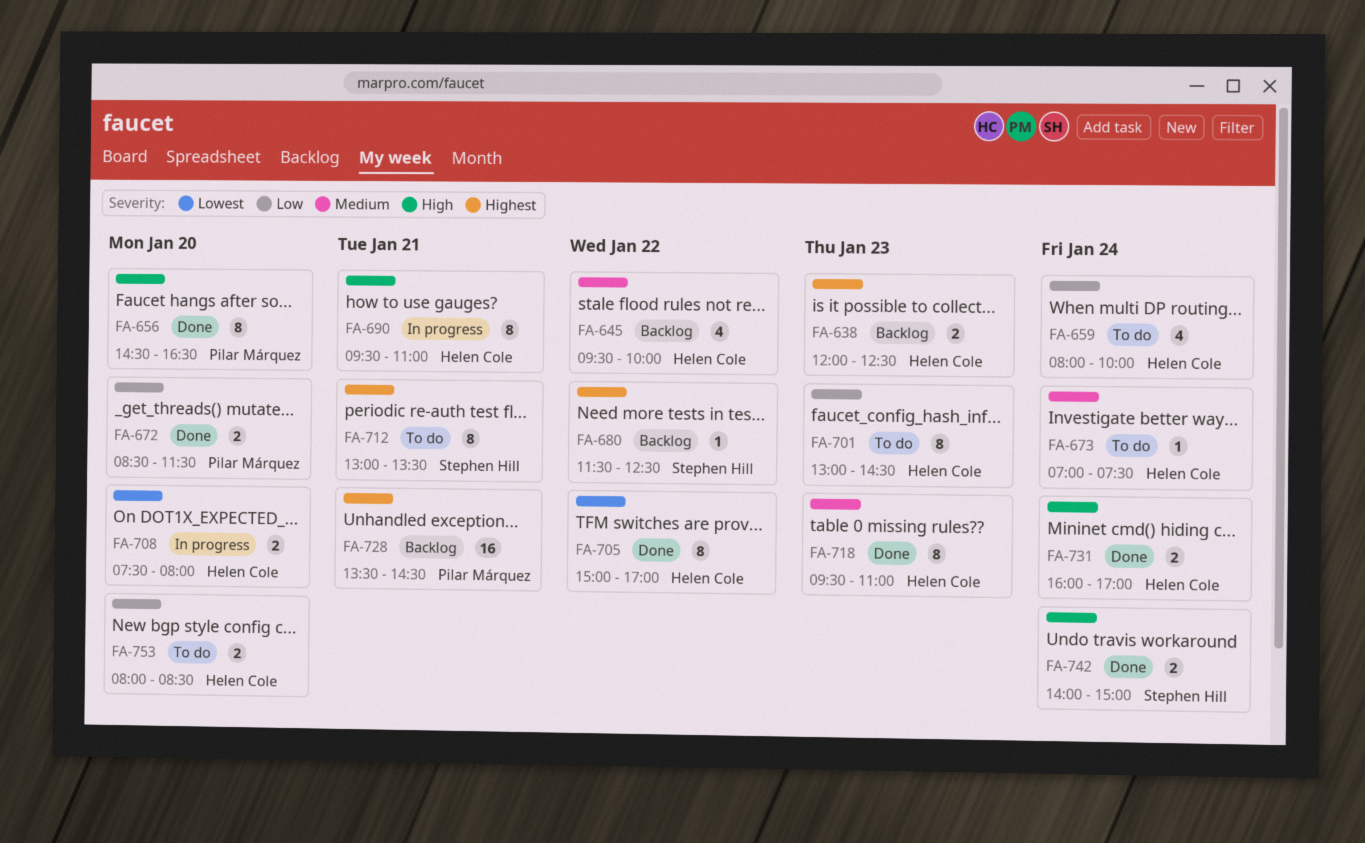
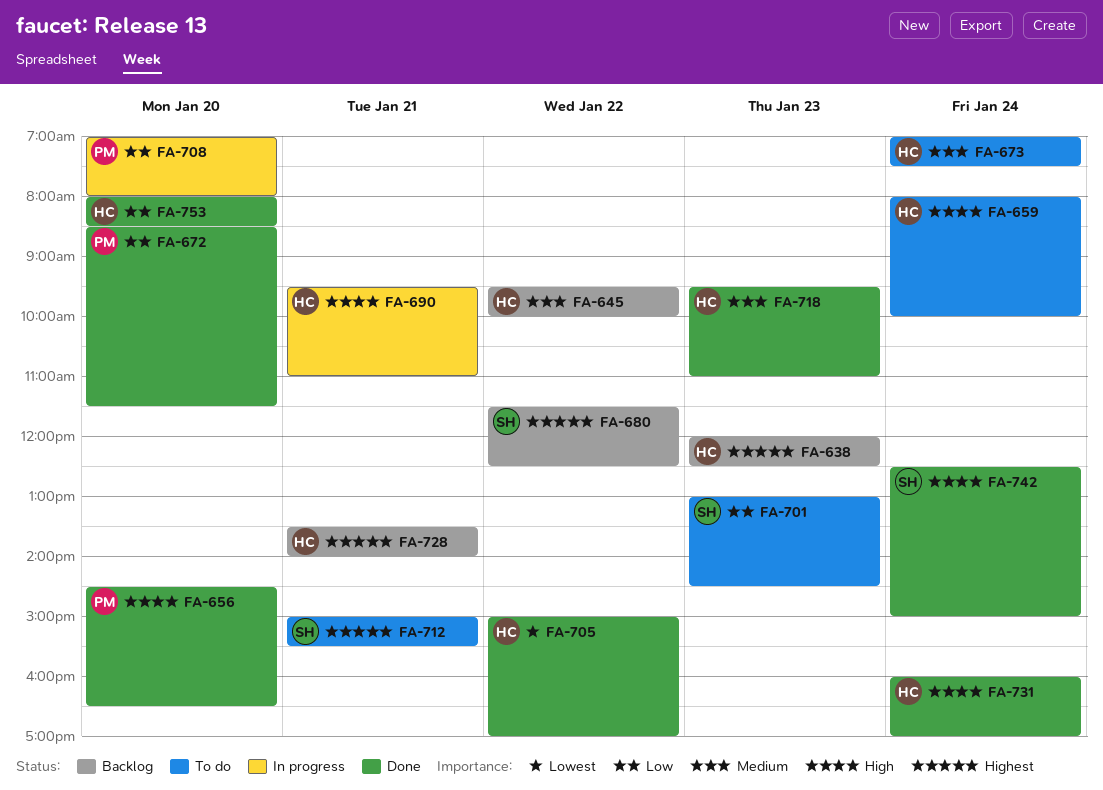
FA-659, priority: Low -> High
FA-701, owner: Helen Cole -> Stephen Hill
FA-708, owner: Helen Cole -> Pilar Márquez
FA-708, priority: Lowest -> Low
FA-708, begins: 07:30 -> 07:00
FA-712, begins: 13:00 -> 15:00
FA-712, ends: 13:30 -> 15:30
FA-728, owner: Pilar Márquez -> Helen Cole
FA-728, ends: 14:30 -> 14:00
FA-742, begins: 14:00 -> 12:30
FA-753, status: To do -> Done

